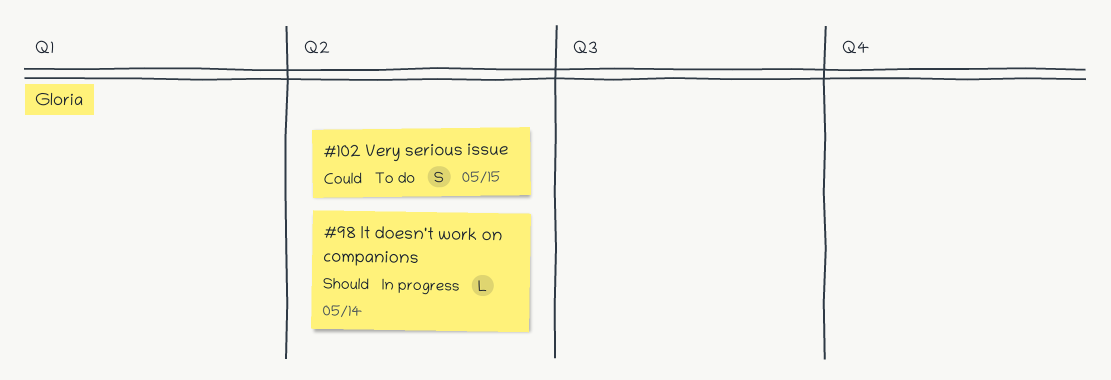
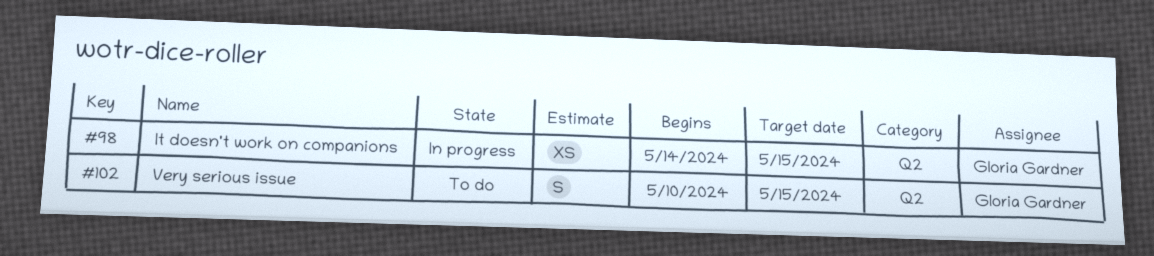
#98, estimate: L -> XS
#98, due: May 14 -> May 15

